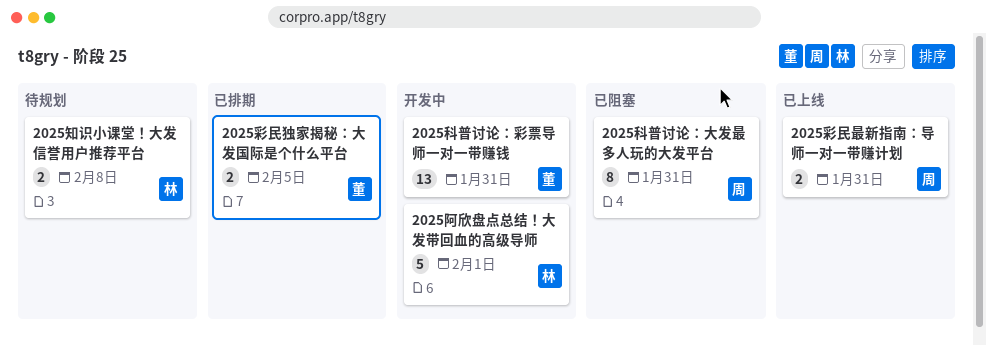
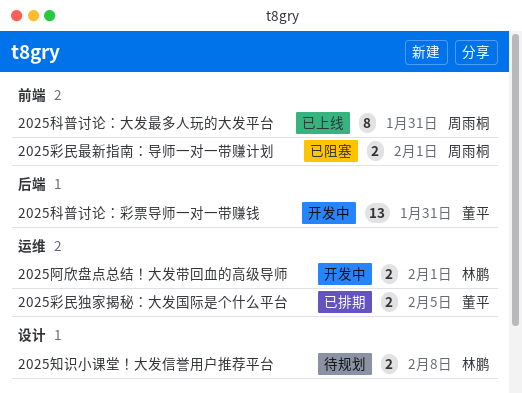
2025彩民最新指南：导师一对一带赚计划, status: 已上线 -> 已阻塞
2025彩民最新指南：导师一对一带赚计划, due: Jan 31 -> Feb 1
2025科普讨论：大发最多人玩的大发平台, status: 已阻塞 -> 已上线
2025阿欣盘点总结！大发带回血的高级导师, estimate: 5 -> 2

